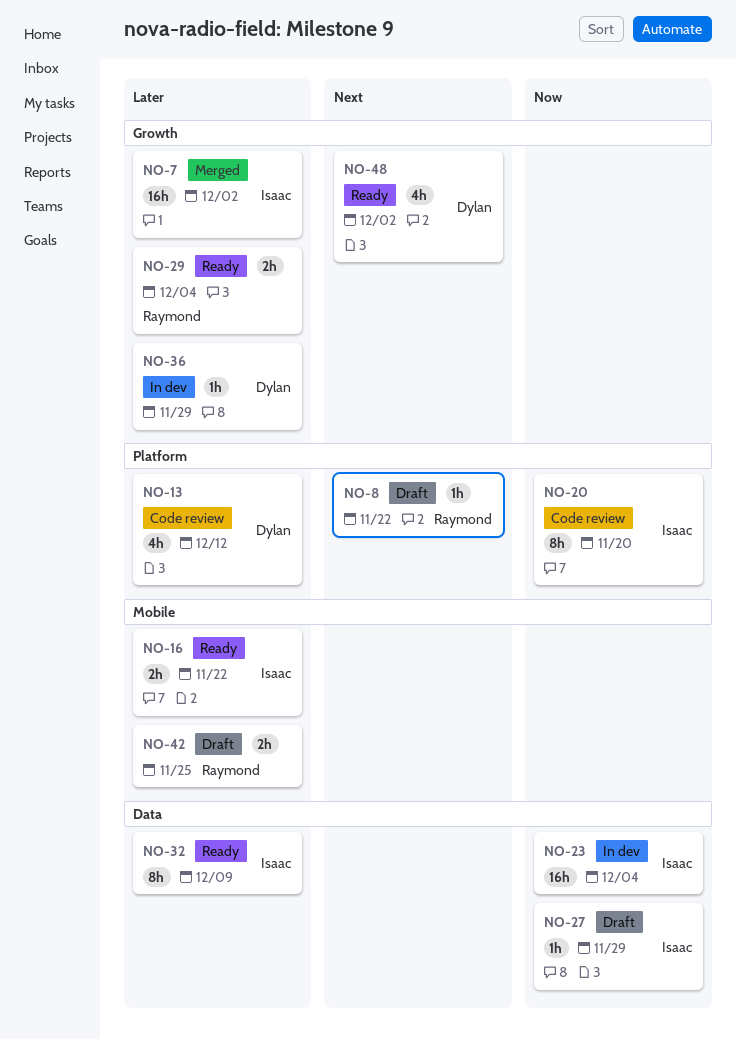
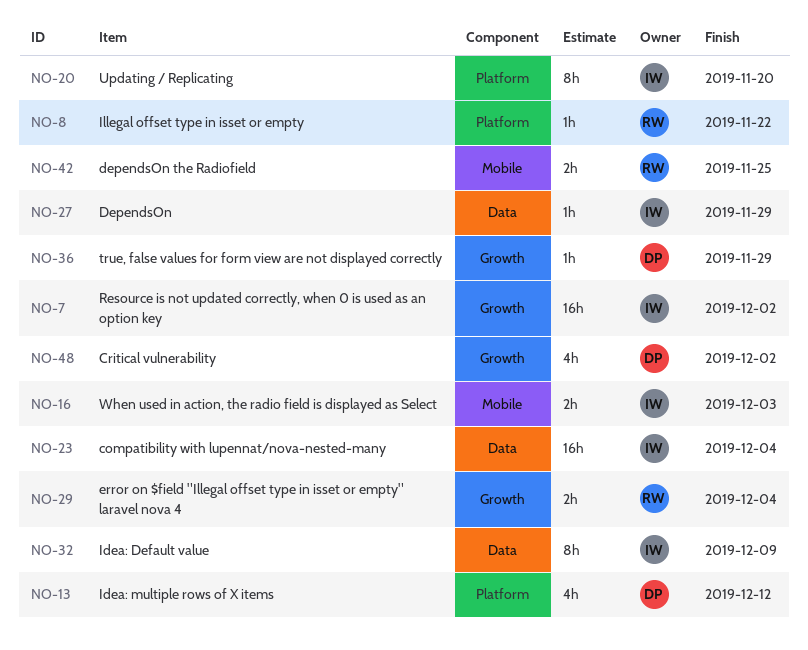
NO-16, due: Nov 22 -> Dec 3

